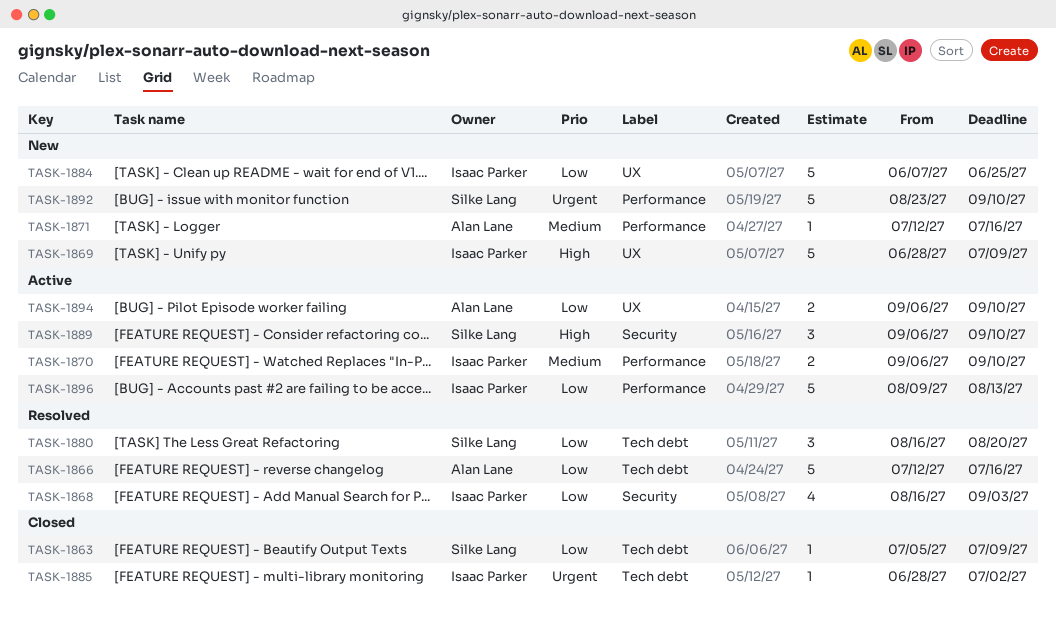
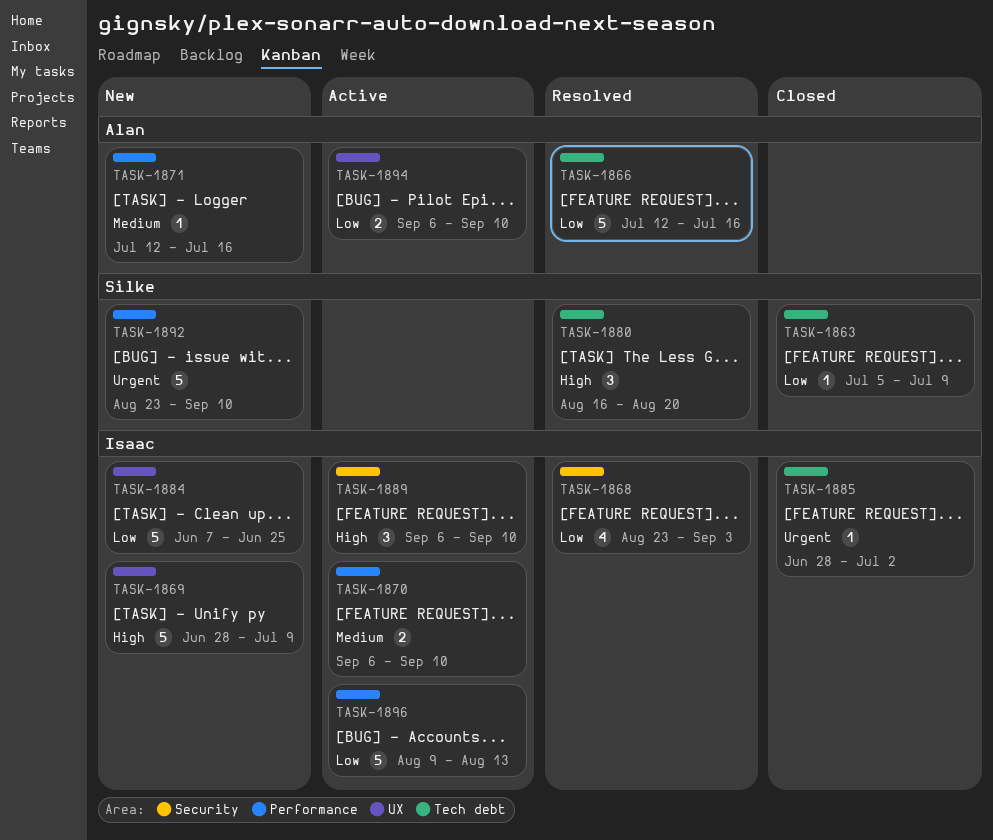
TASK-1868, start: Aug 16 -> Aug 23
TASK-1880, priority: Low -> High
TASK-1889, owner: Silke Lang -> Isaac Parker

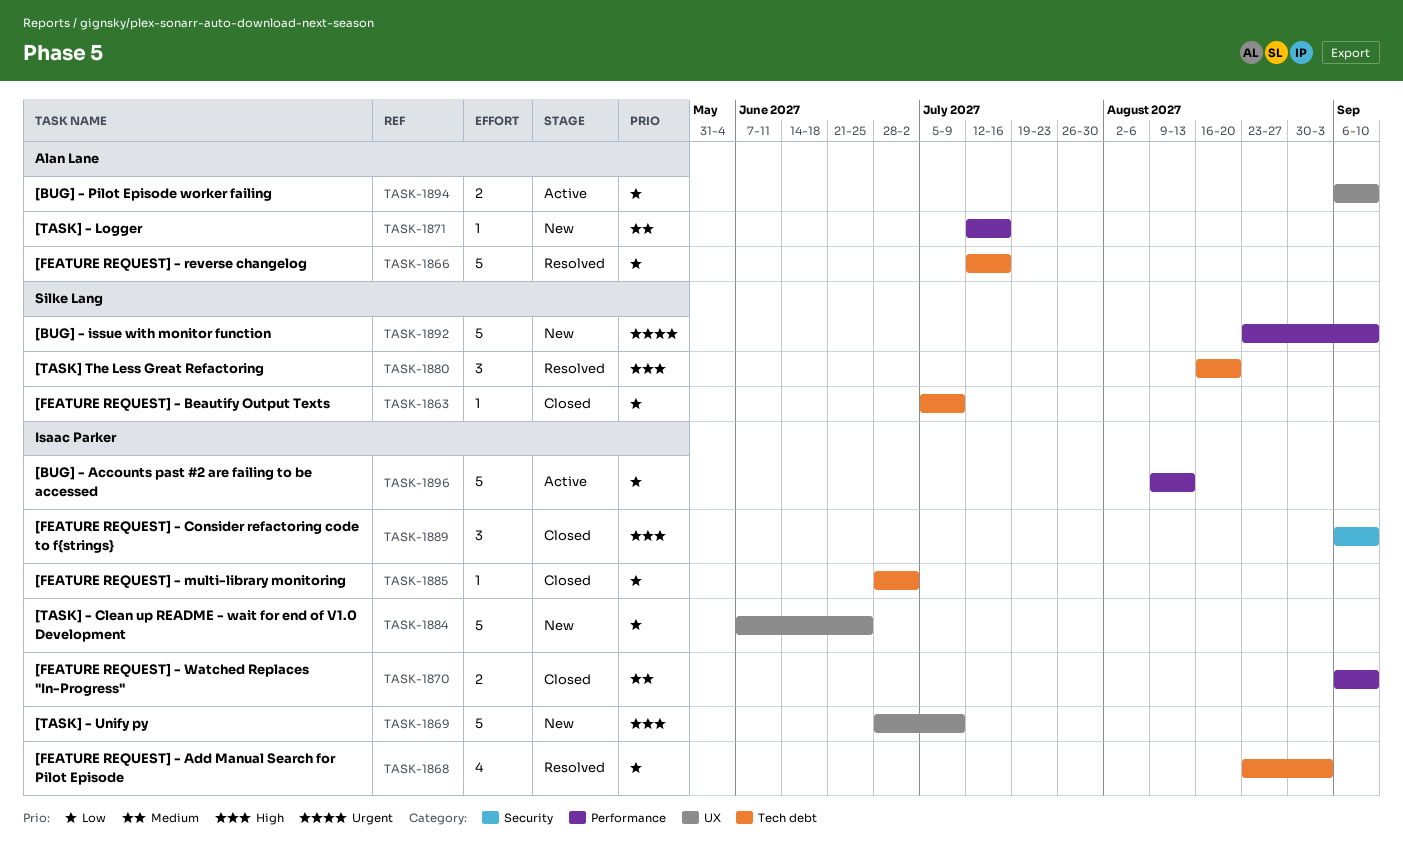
TASK-1868, label: Security -> Tech debt
TASK-1870, status: Active -> Closed
TASK-1885, priority: Urgent -> Low
TASK-1889, status: Active -> Closed

